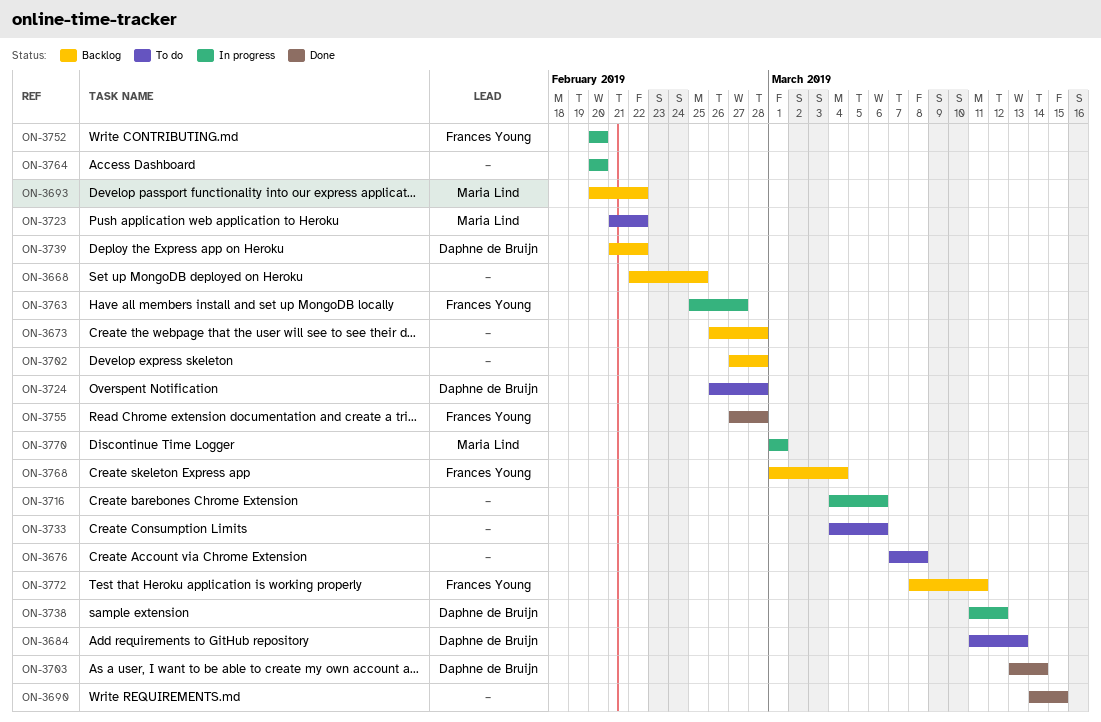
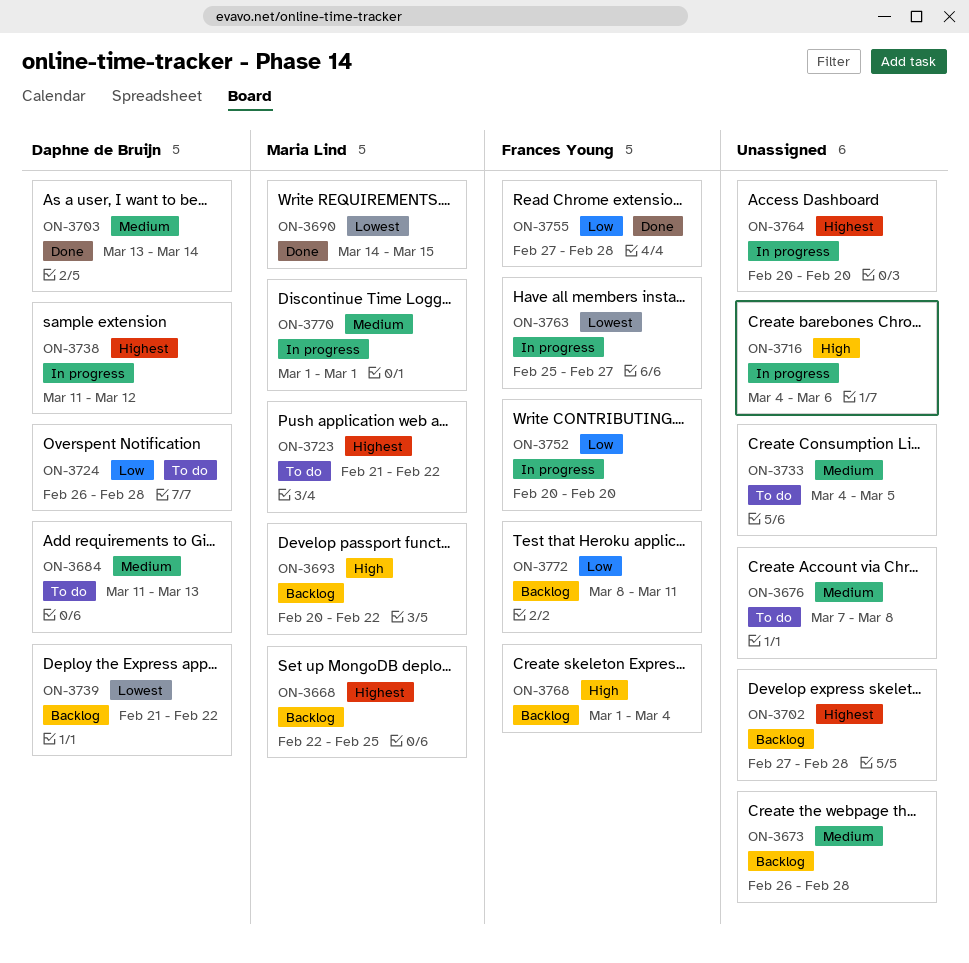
ON-3668, owner: none -> Maria Lind
ON-3690, owner: none -> Maria Lind
ON-3733, due: Mar 6 -> Mar 5

